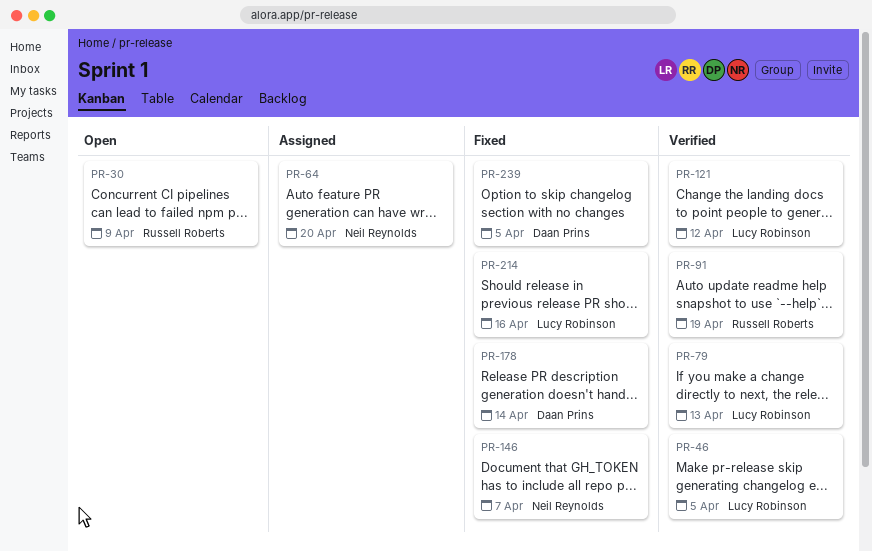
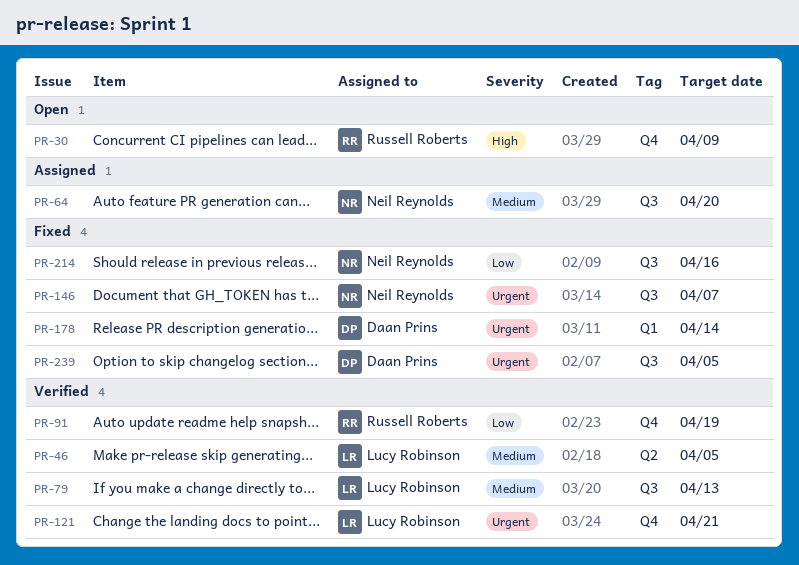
PR-121, due: Apr 12 -> Apr 21
PR-214, owner: Lucy Robinson -> Neil Reynolds

